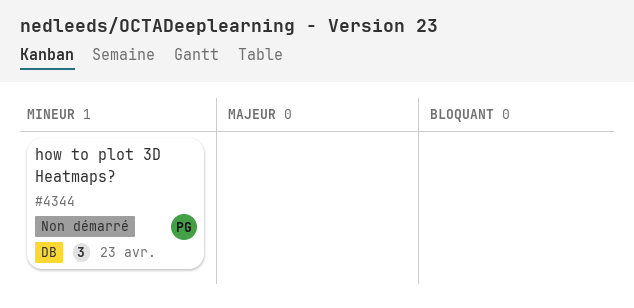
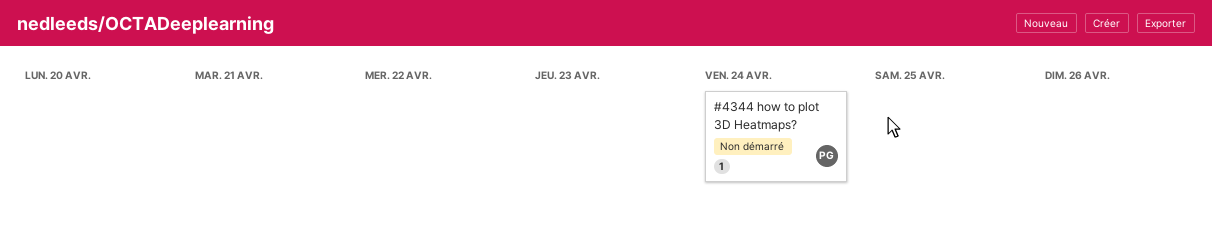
#4344, estimate: 3 -> 1
#4344, due: Apr 23 -> Apr 24

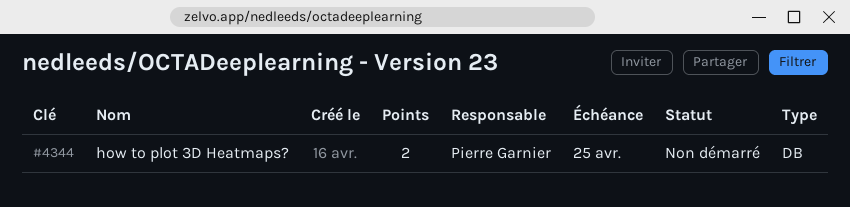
#4344, estimate: 1 -> 2
#4344, due: Apr 24 -> Apr 25

